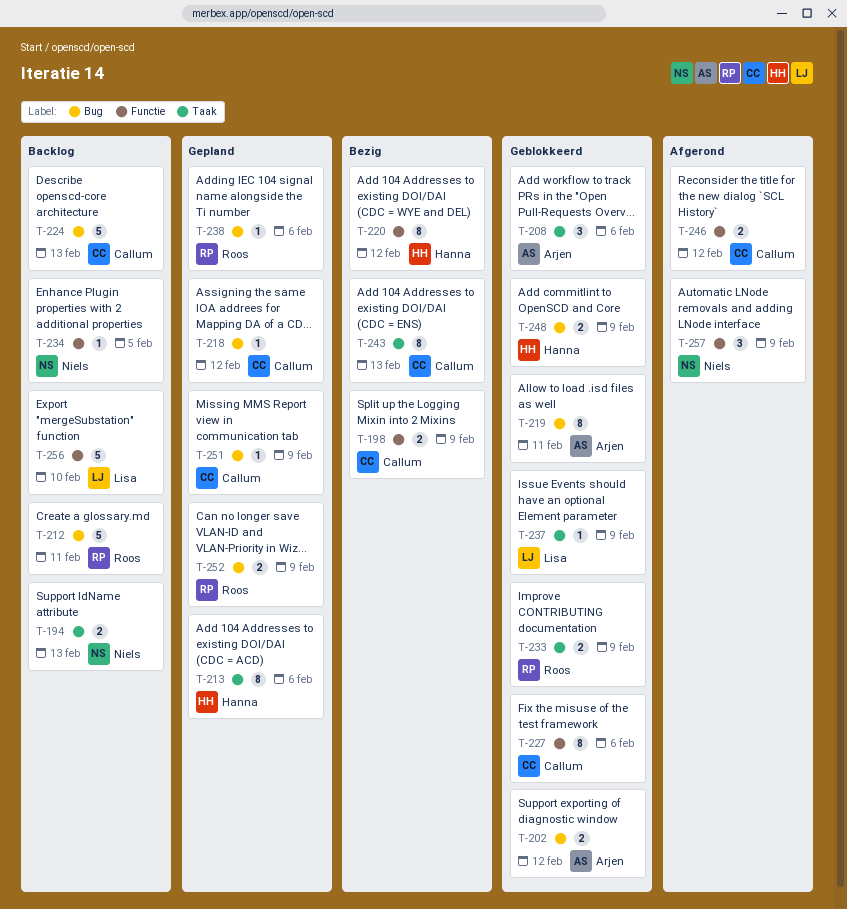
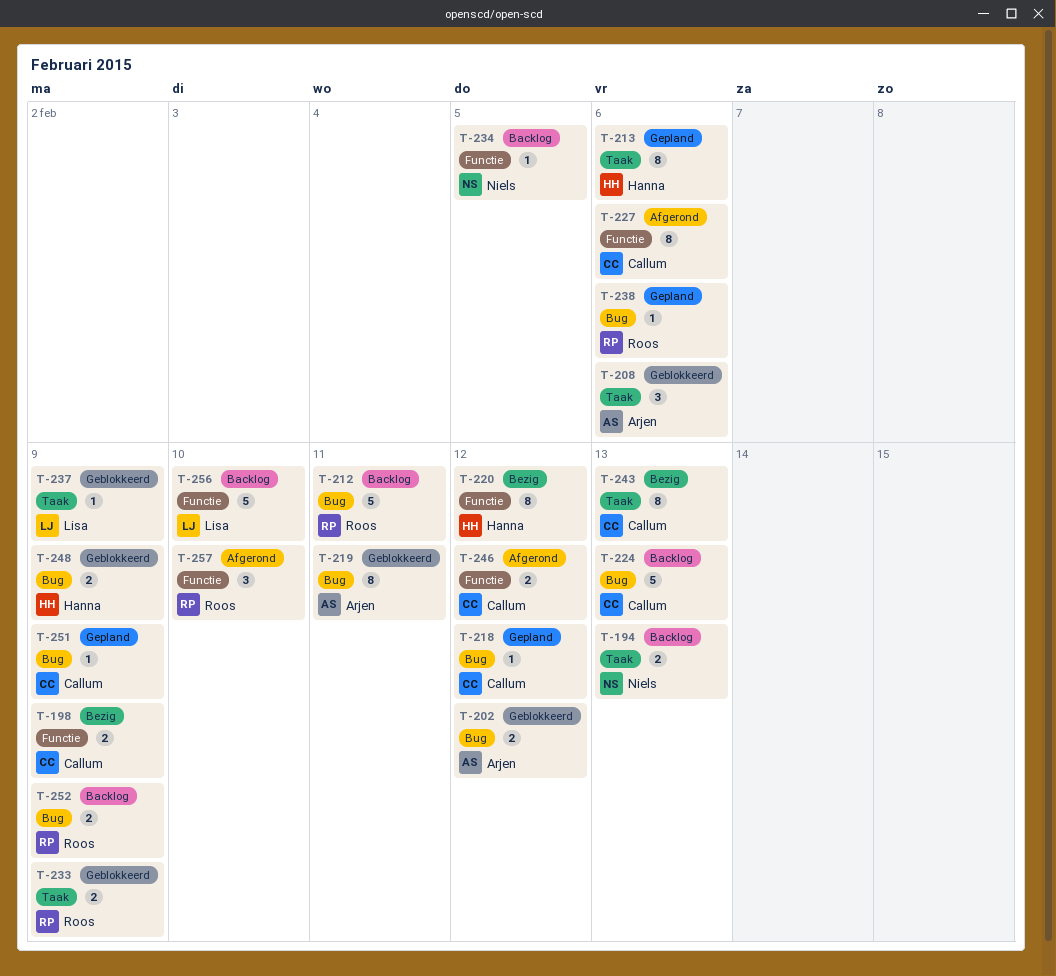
T-227, status: Geblokkeerd -> Afgerond
T-252, status: Gepland -> Backlog
T-257, owner: Niels -> Roos
T-257, due: Feb 9 -> Feb 10

